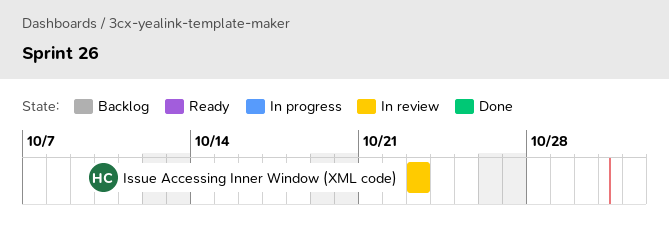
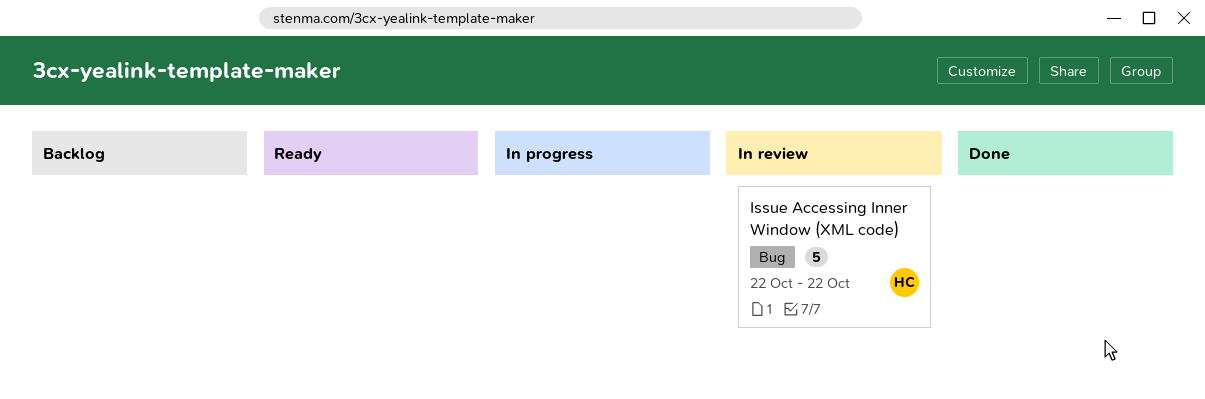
Issue Accessing Inner Window (XML code), start: Oct 23 -> Oct 22
Issue Accessing Inner Window (XML code), due: Oct 23 -> Oct 22

